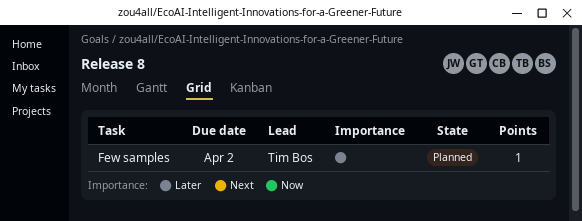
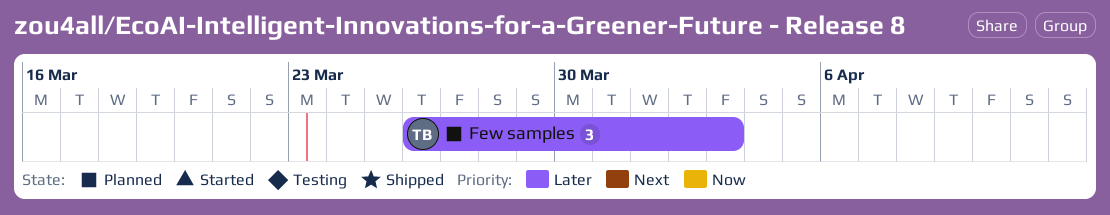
Few samples, estimate: 1 -> 3
Few samples, due: Apr 2 -> Apr 3

